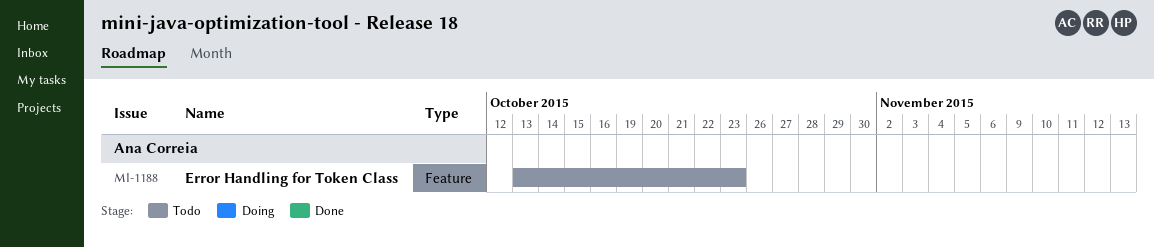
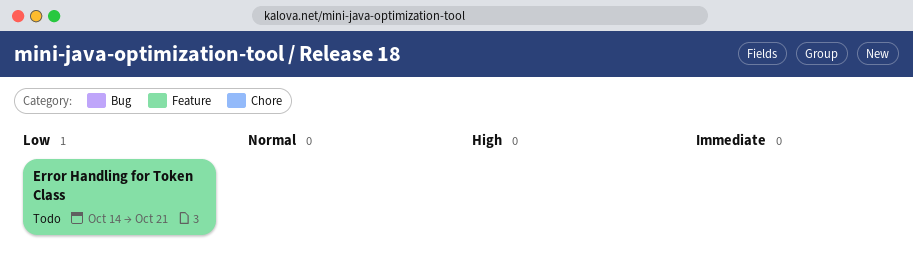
Error Handling for Token Class, start: Oct 13 -> Oct 14
Error Handling for Token Class, due: Oct 23 -> Oct 21

